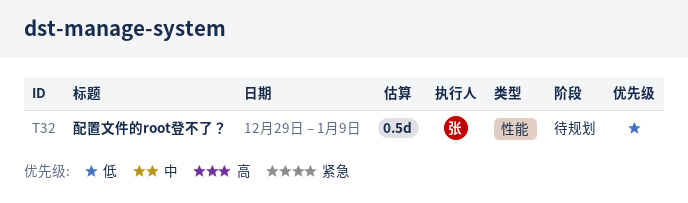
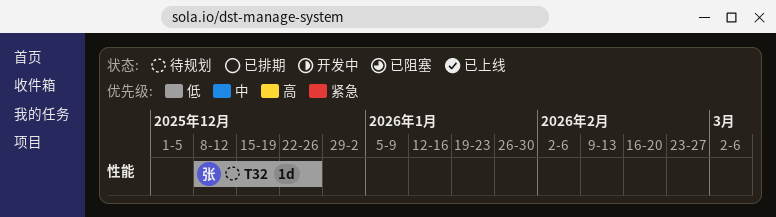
T32, estimate: 0.5d -> 1d
T32, start: Dec 29 -> Dec 8
T32, due: Jan 9 -> Dec 26

